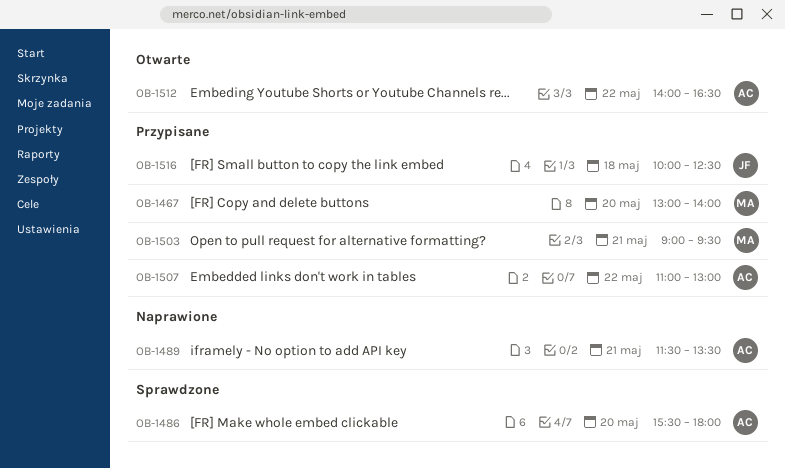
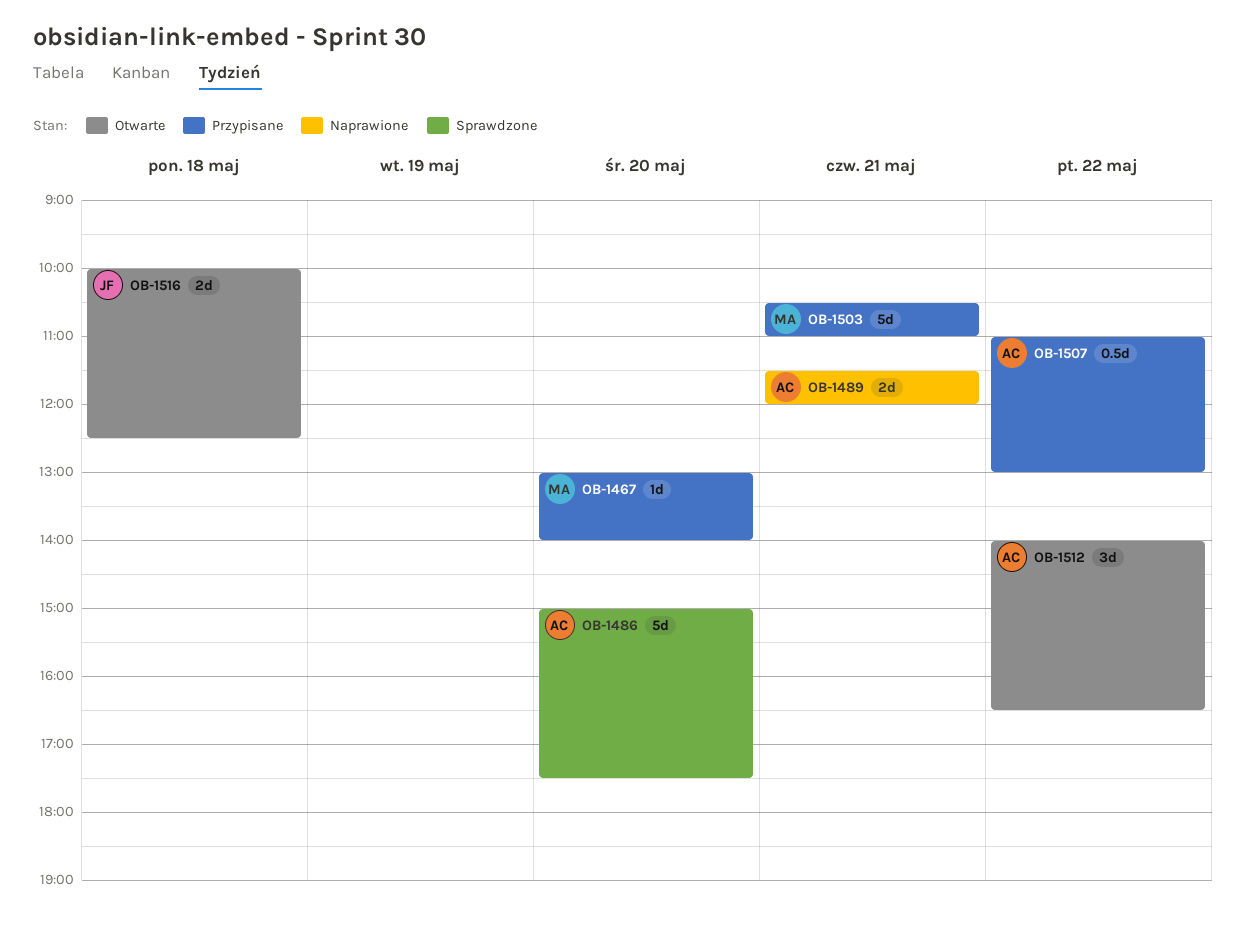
OB-1486, begins: 15:30 -> 15:00
OB-1486, ends: 18:00 -> 17:30
OB-1489, ends: 13:30 -> 12:00
OB-1503, begins: 09:00 -> 10:30
OB-1503, ends: 09:30 -> 11:00
OB-1516, status: Przypisane -> Otwarte

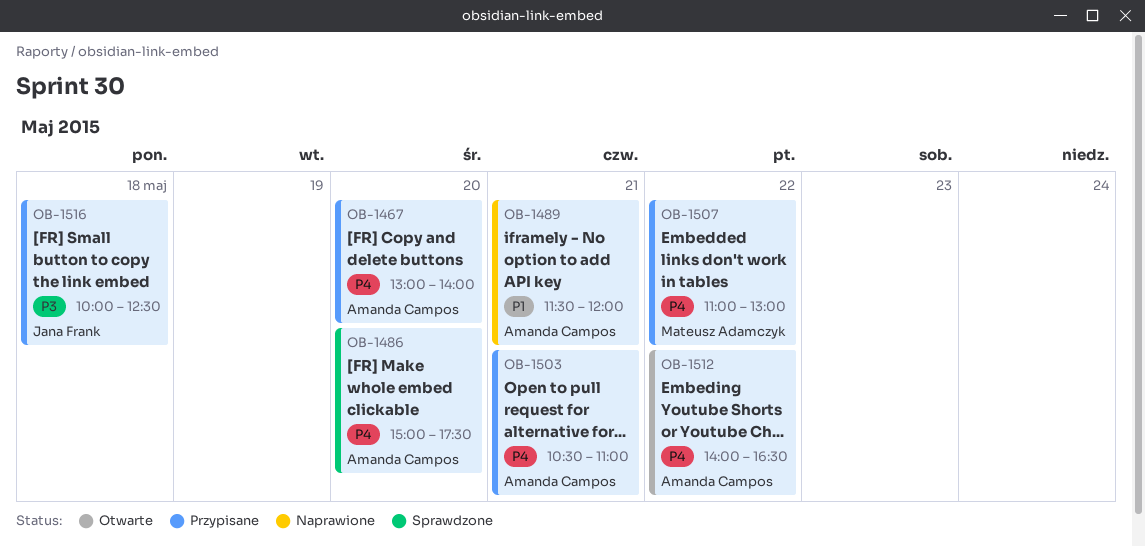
OB-1467, owner: Mateusz Adamczyk -> Amanda Campos
OB-1503, owner: Mateusz Adamczyk -> Amanda Campos
OB-1507, owner: Amanda Campos -> Mateusz Adamczyk
OB-1516, status: Otwarte -> Przypisane

